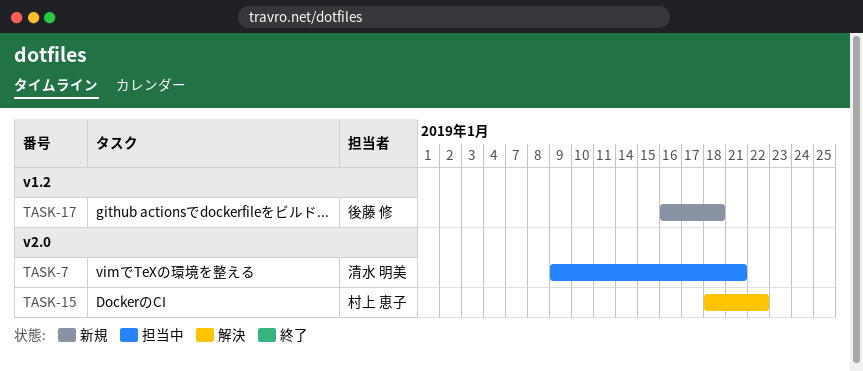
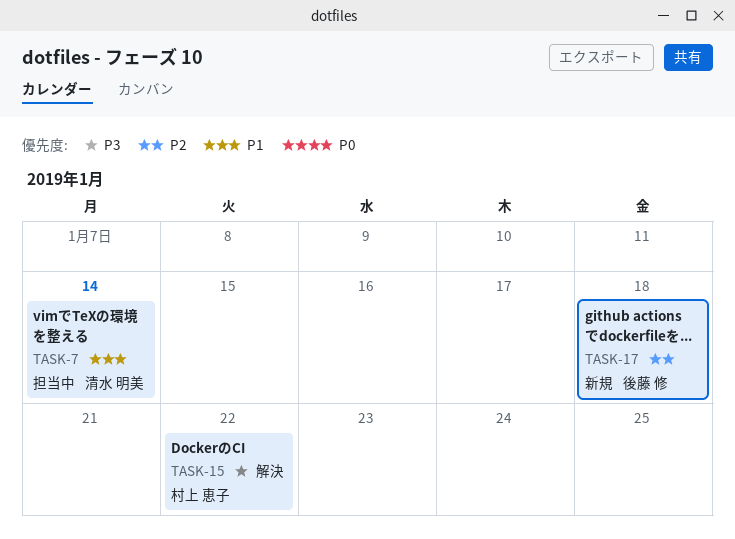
TASK-7, due: Jan 21 -> Jan 14

